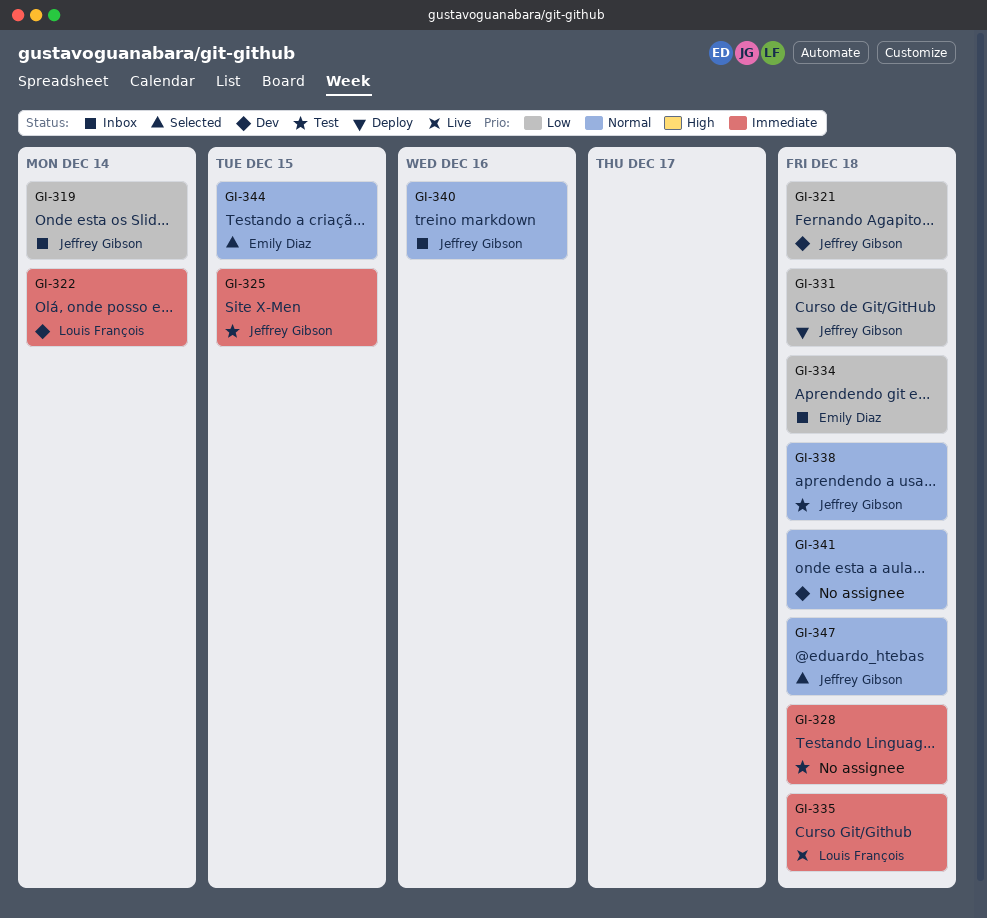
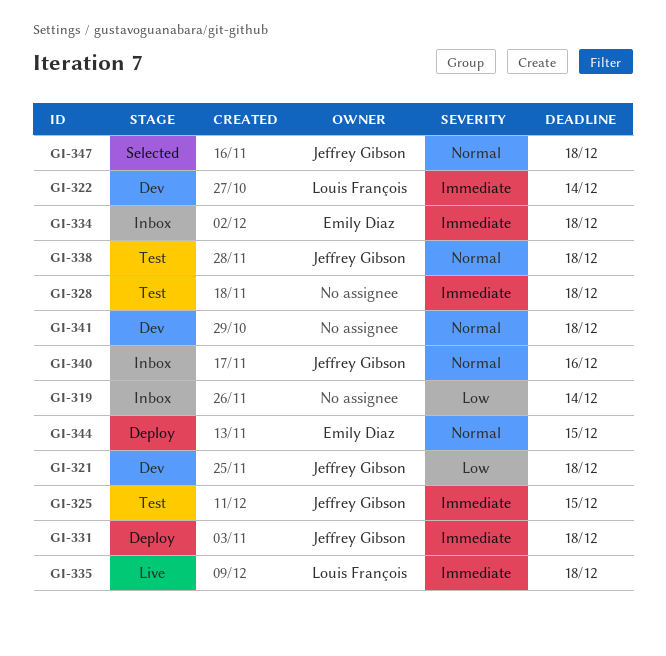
GI-319, owner: Jeffrey Gibson -> none
GI-331, priority: Low -> Immediate
GI-334, priority: Low -> Immediate
GI-344, status: Selected -> Deploy

